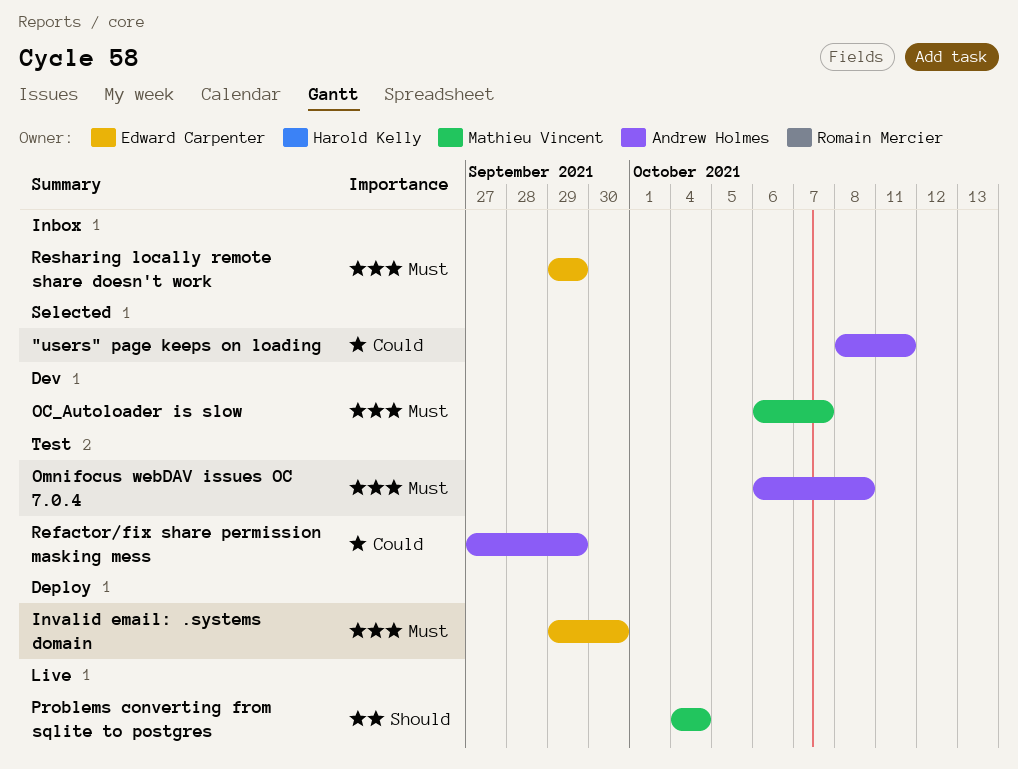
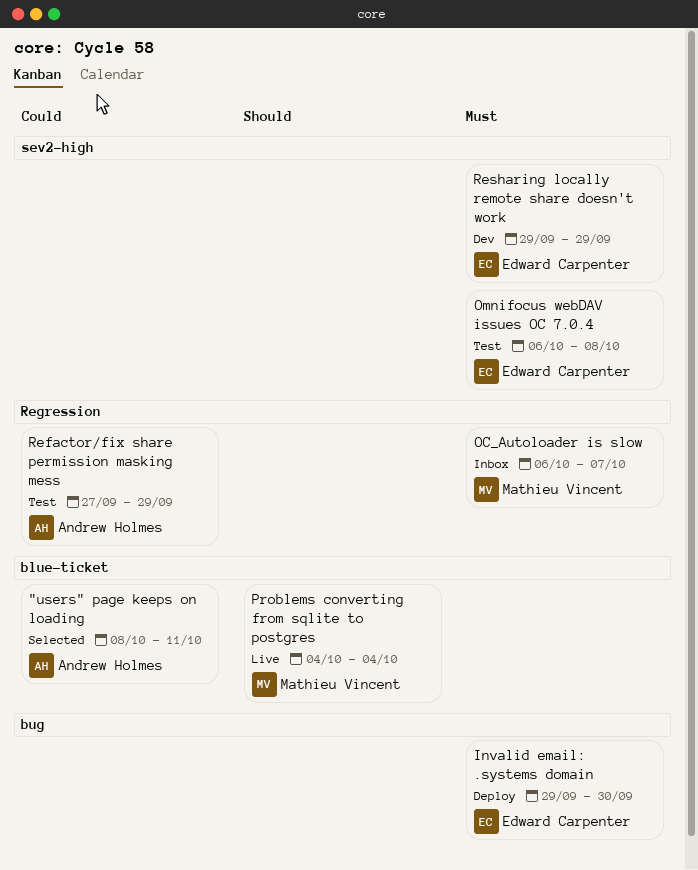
OC_Autoloader is slow, status: Dev -> Inbox
Omnifocus webDAV issues OC 7.0.4, owner: Andrew Holmes -> Edward Carpenter
Resharing locally remote share doesn't work, status: Inbox -> Dev

